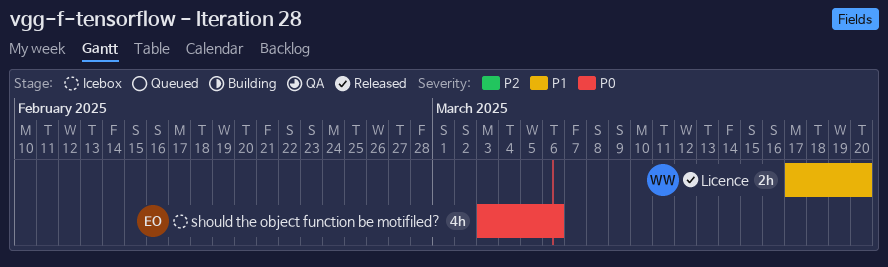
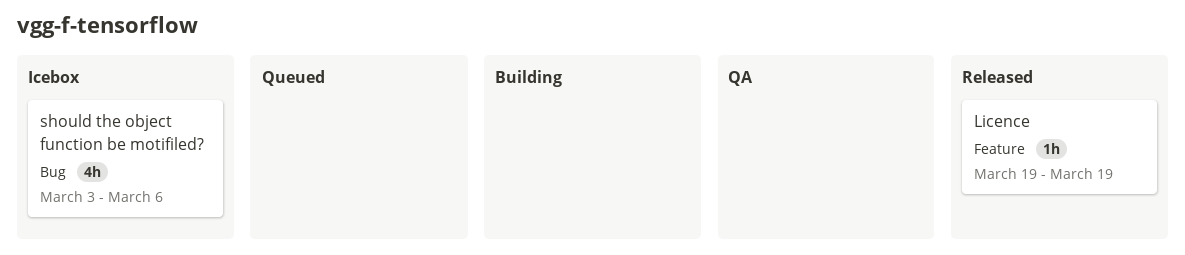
Licence, estimate: 2h -> 1h
Licence, start: Mar 17 -> Mar 19
Licence, due: Mar 20 -> Mar 19

